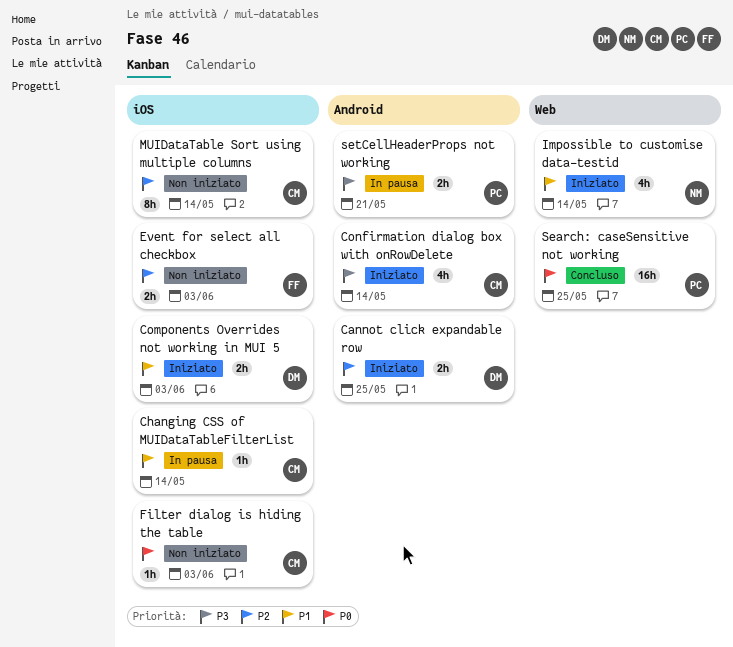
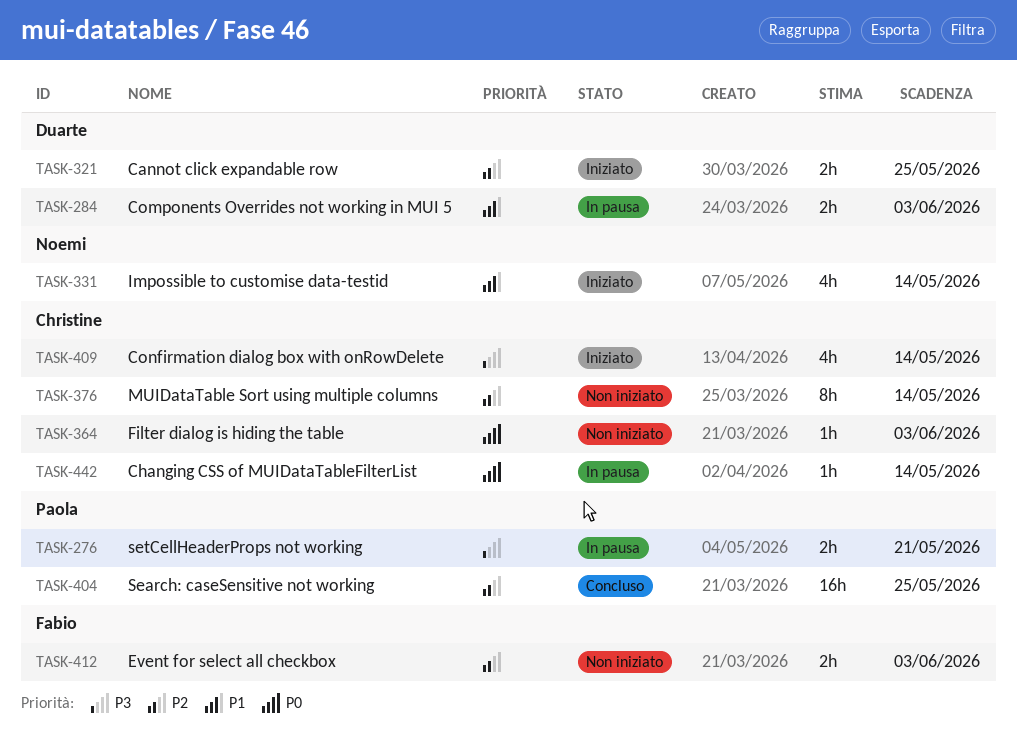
Changing CSS of MUIDataTableFilterList, priority: P1 -> P0
Components Overrides not working in MUI 5, status: Iniziato -> In pausa
Search: caseSensitive not working, priority: P0 -> P2

